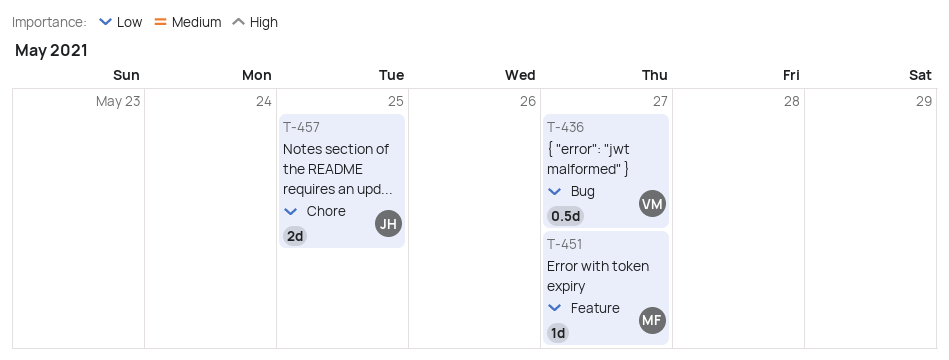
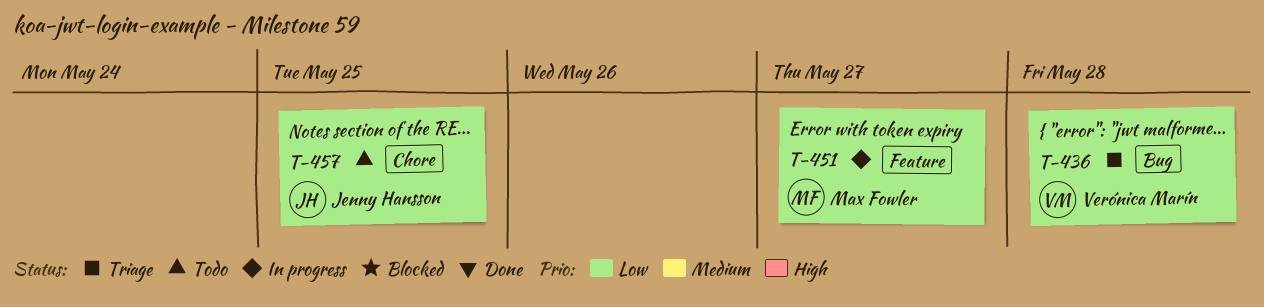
T-436, due: May 27 -> May 28

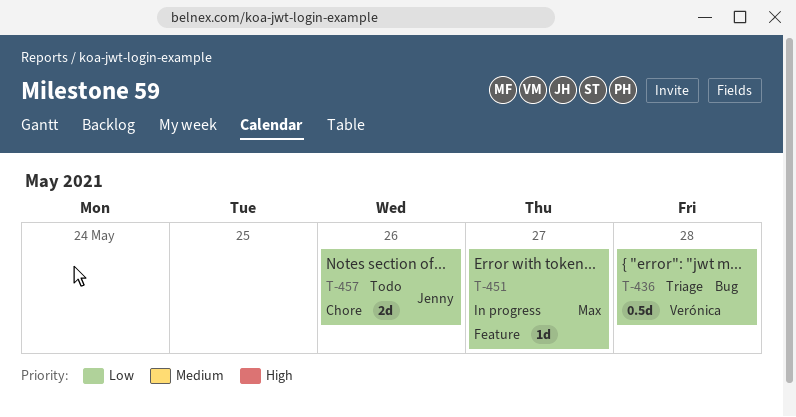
T-457, due: May 25 -> May 26

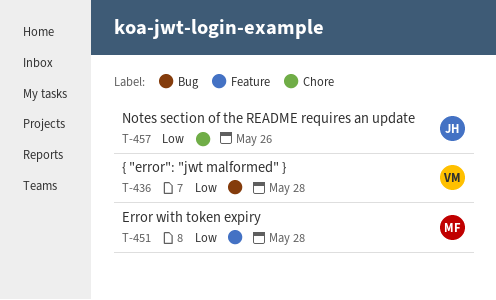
T-451, due: May 27 -> May 28

